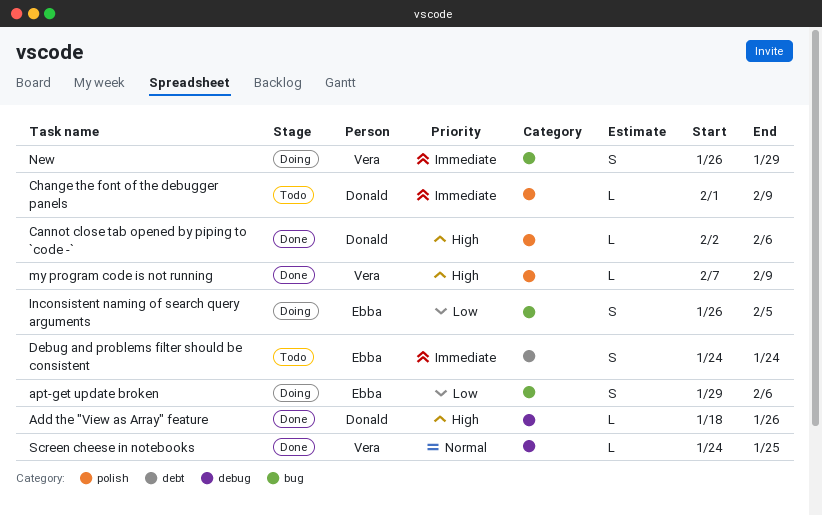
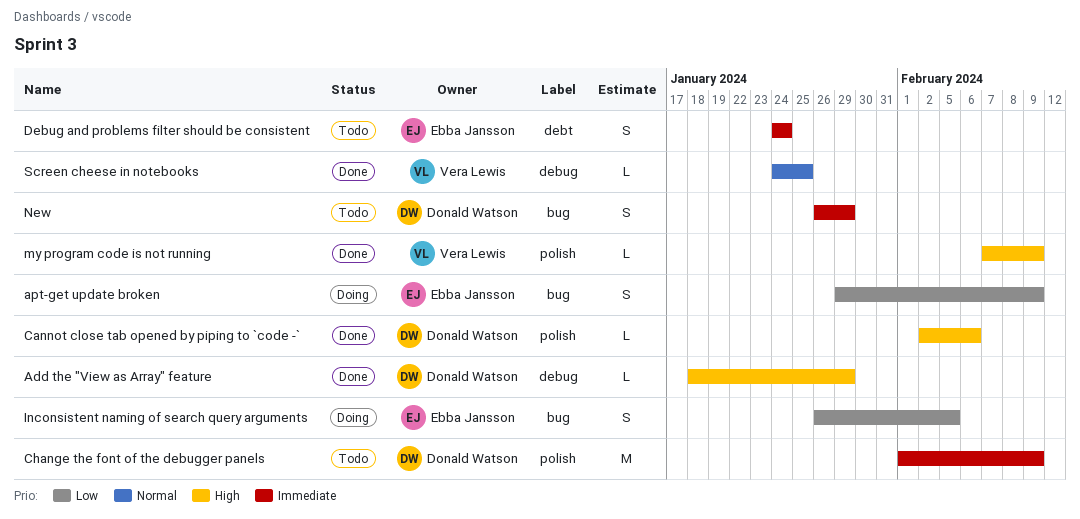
Add the "View as Array" feature, due: Jan 26 -> Jan 29
apt-get update broken, due: Feb 6 -> Feb 9
Change the font of the debugger panels, estimate: L -> M
New, status: Doing -> Todo
New, owner: Vera Lewis -> Donald Watson

